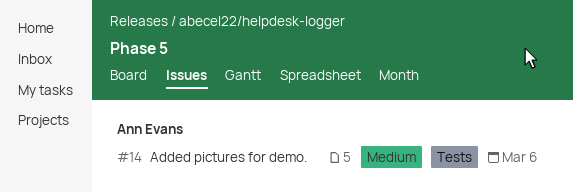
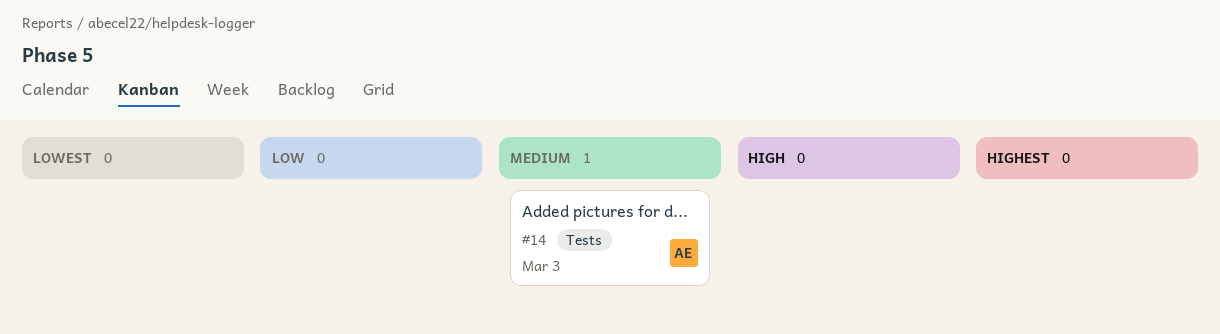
#14, due: Mar 6 -> Mar 3

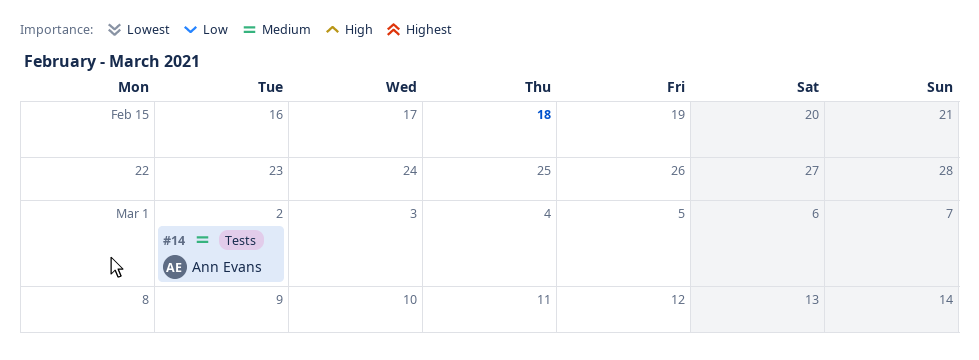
#14, due: Mar 3 -> Mar 2

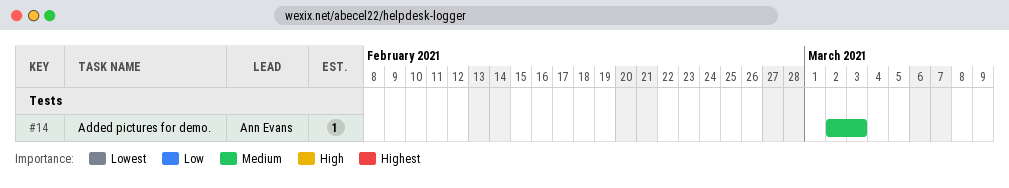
#14, due: Mar 2 -> Mar 3

